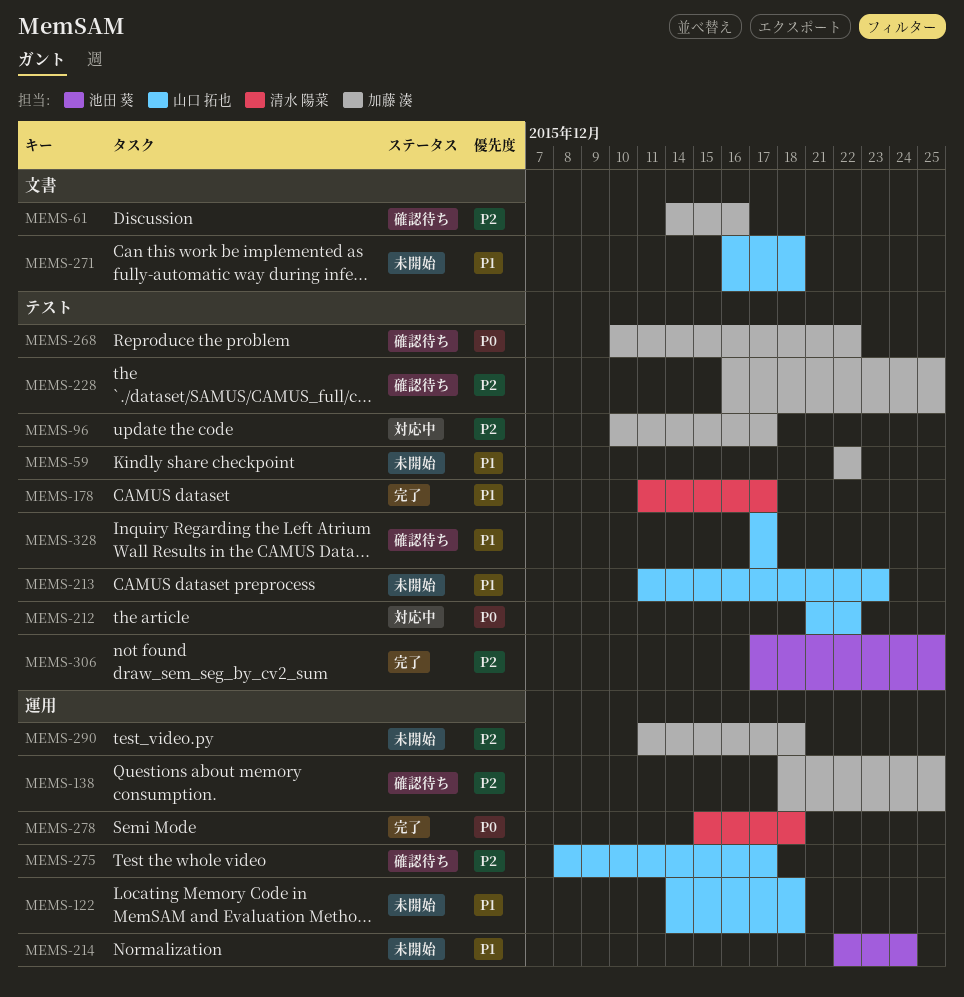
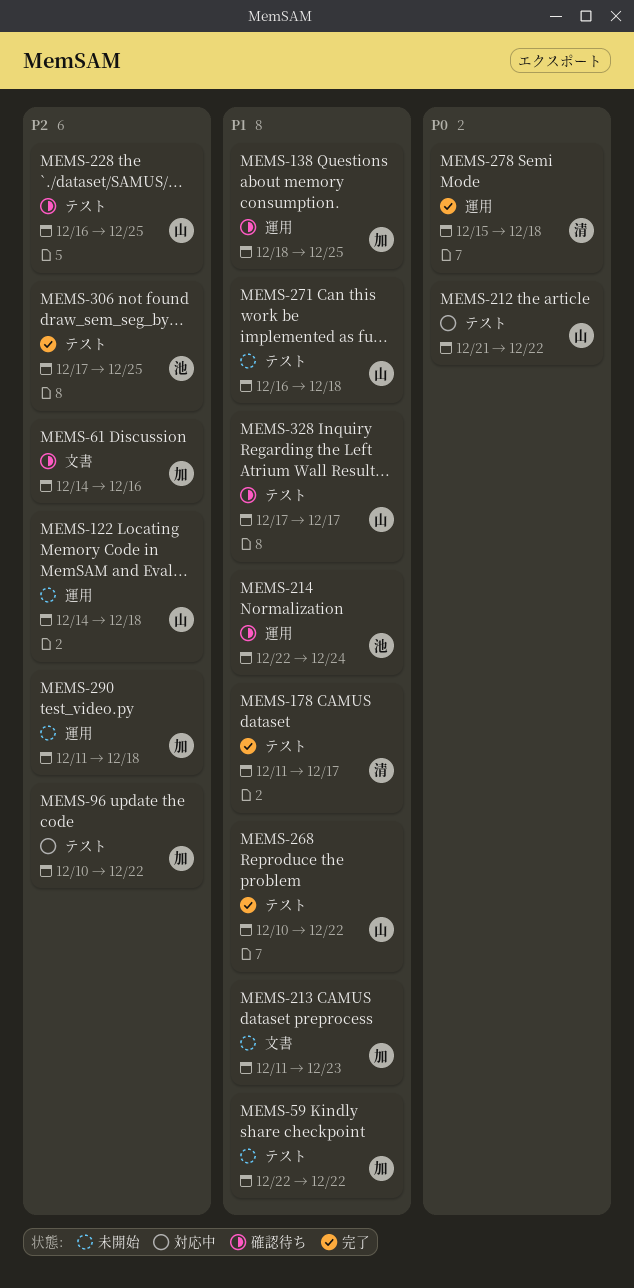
MEMS-96, due: Dec 17 -> Dec 22
MEMS-122, priority: P1 -> P2
MEMS-138, priority: P2 -> P1
MEMS-213, owner: 山口 拓也 -> 加藤 湊
MEMS-213, label: テスト -> 文書
MEMS-214, status: 未開始 -> 確認待ち
MEMS-228, owner: 加藤 湊 -> 山口 拓也
MEMS-268, status: 確認待ち -> 完了
MEMS-268, owner: 加藤 湊 -> 山口 拓也
MEMS-268, priority: P0 -> P1
MEMS-271, label: 文書 -> テスト
MEMS-275: present -> none

